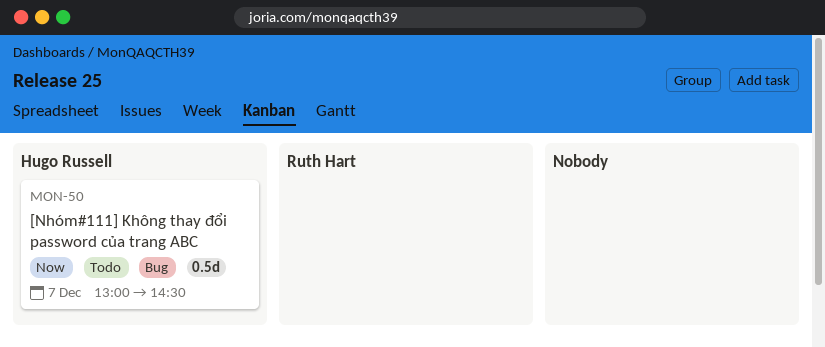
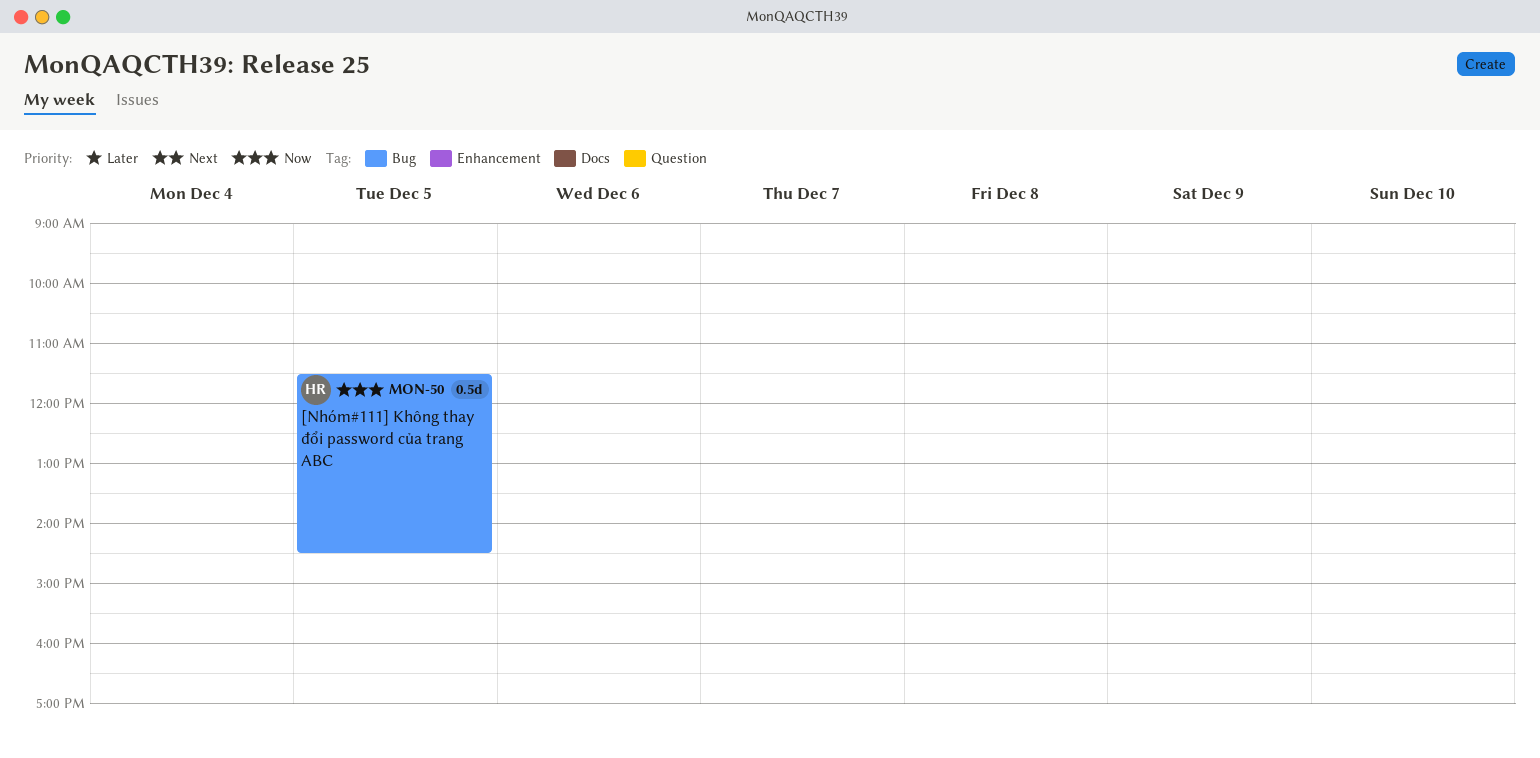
MON-50, day: Dec 7 -> Dec 5
MON-50, begins: 13:00 -> 11:30

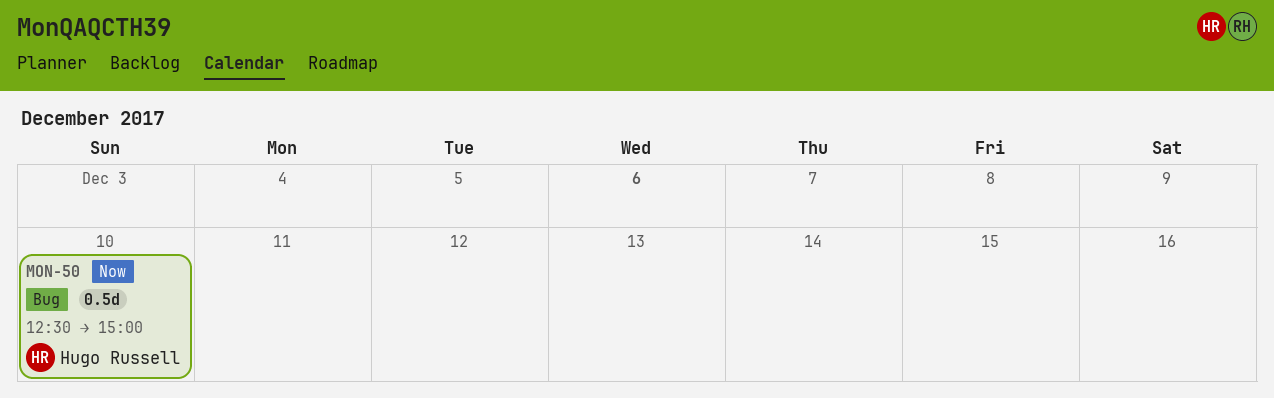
MON-50, day: Dec 5 -> Dec 10
MON-50, begins: 11:30 -> 12:30
MON-50, ends: 14:30 -> 15:00

